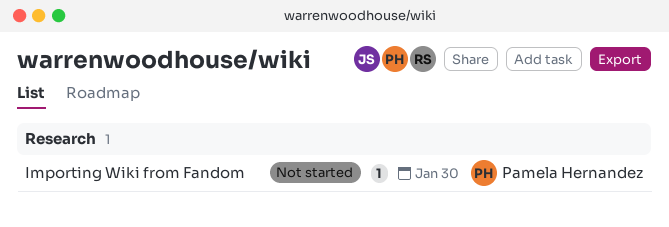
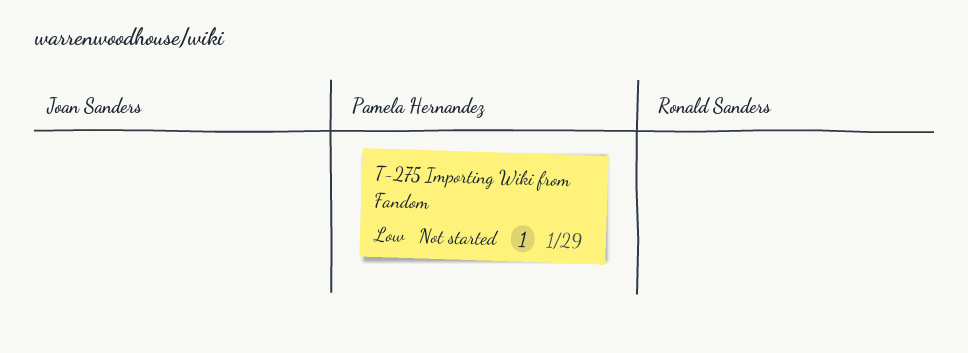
Importing Wiki from Fandom, due: Jan 30 -> Jan 29

